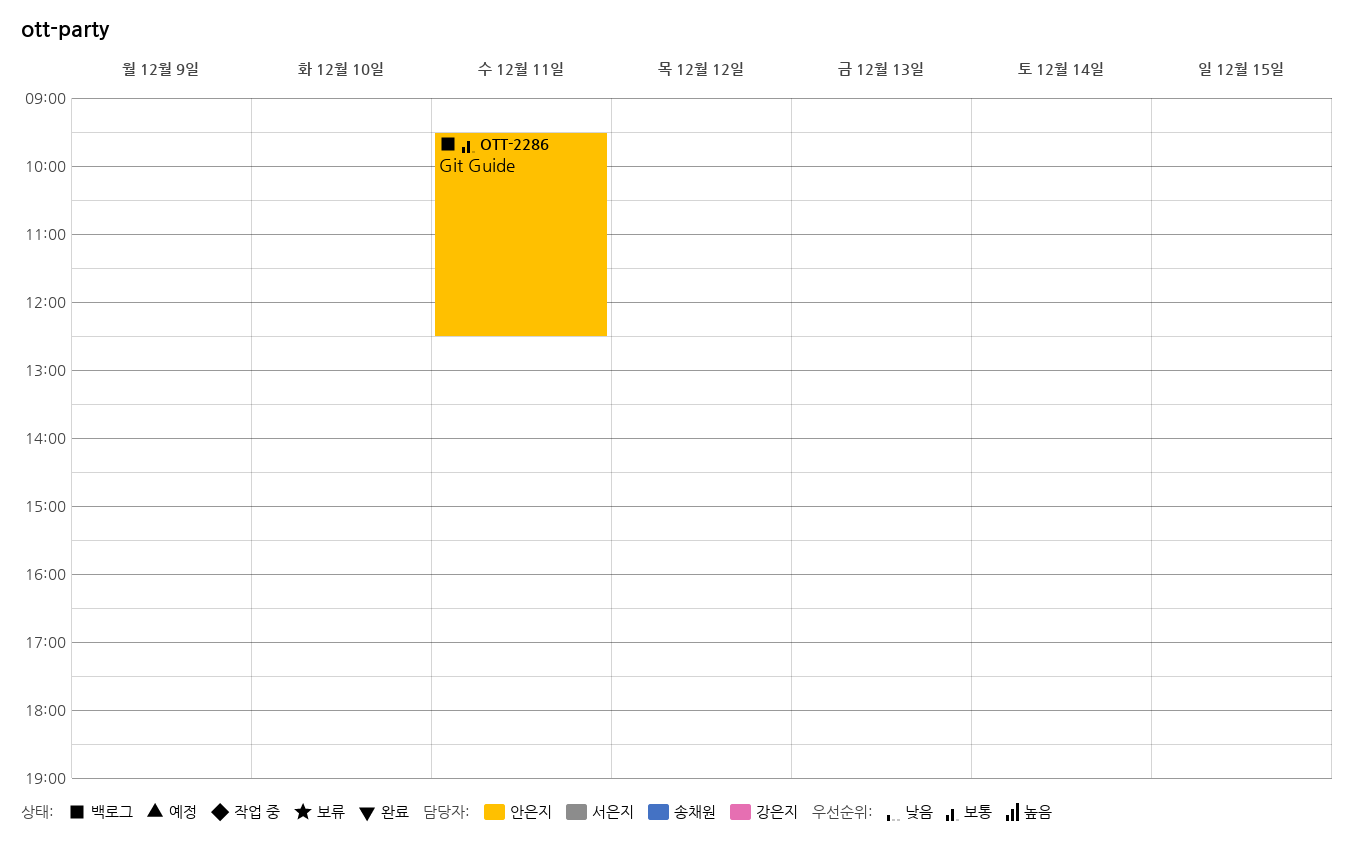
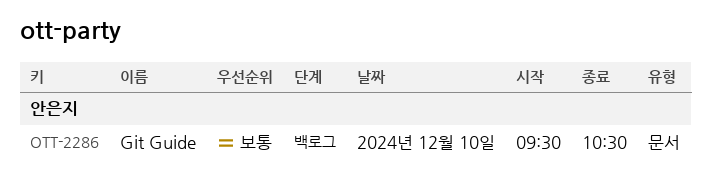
OTT-2286, day: Dec 11 -> Dec 10
OTT-2286, ends: 12:30 -> 10:30

